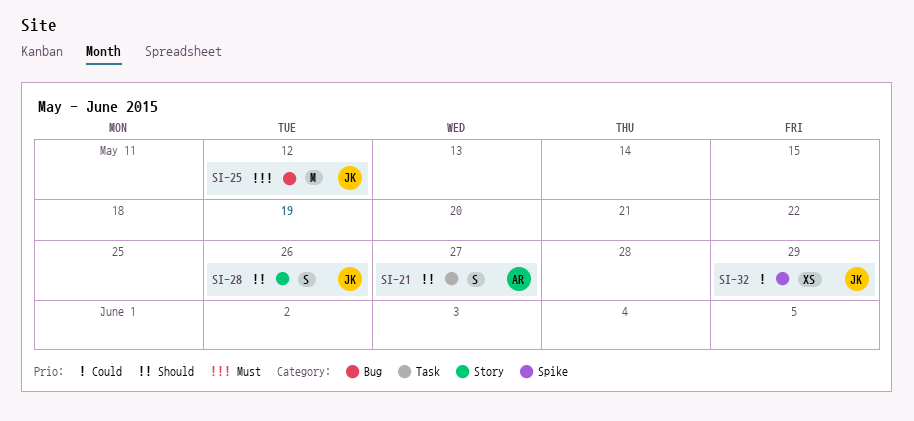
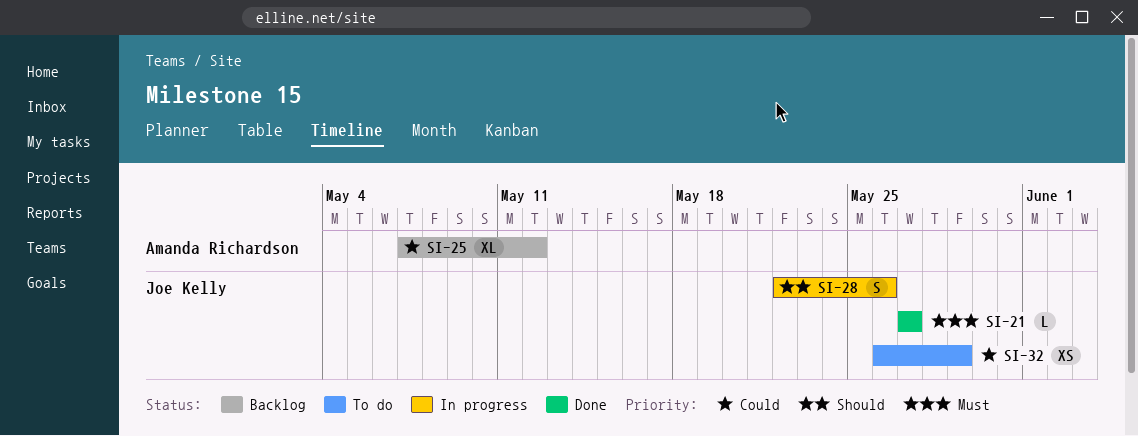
SI-21, owner: Amanda Richardson -> Joe Kelly
SI-21, priority: Should -> Must
SI-21, estimate: S -> L
SI-25, owner: Joe Kelly -> Amanda Richardson
SI-25, priority: Must -> Could
SI-25, estimate: M -> XL

